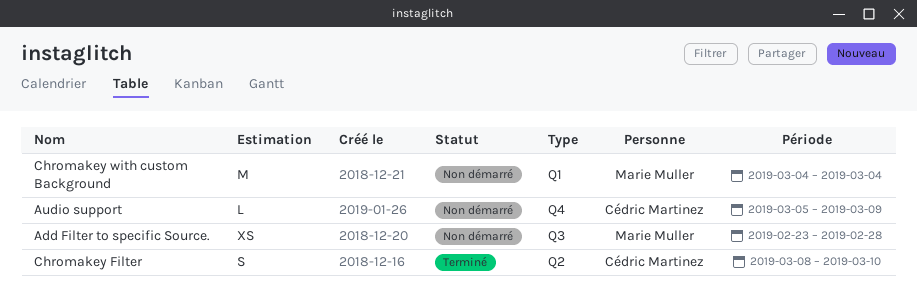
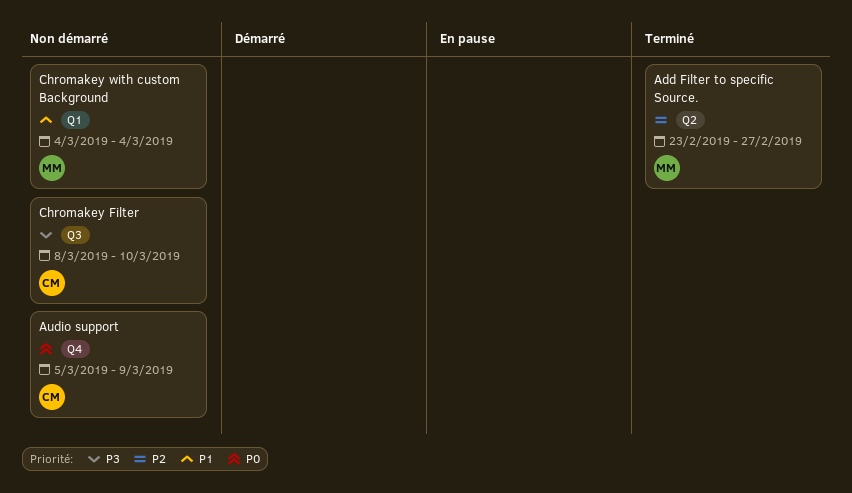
Add Filter to specific Source., status: Non démarré -> Terminé
Add Filter to specific Source., label: Q3 -> Q2
Add Filter to specific Source., due: Feb 28 -> Feb 27
Chromakey Filter, status: Terminé -> Non démarré
Chromakey Filter, label: Q2 -> Q3

